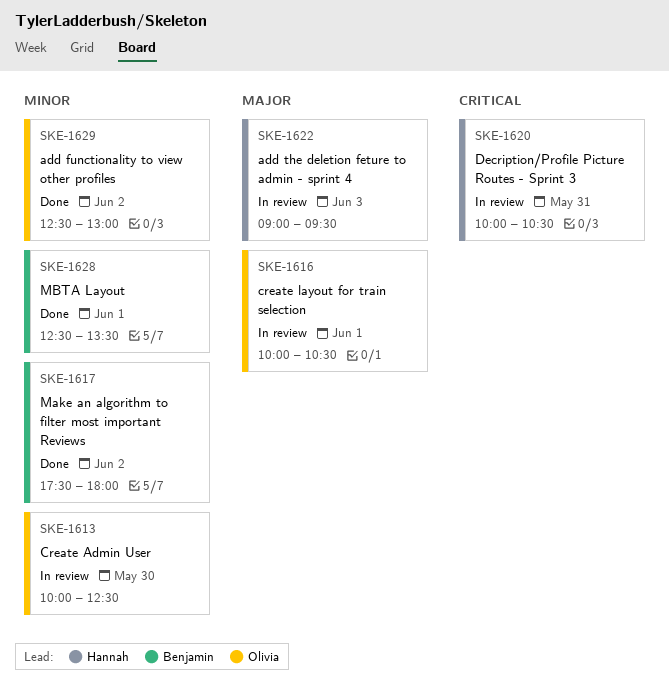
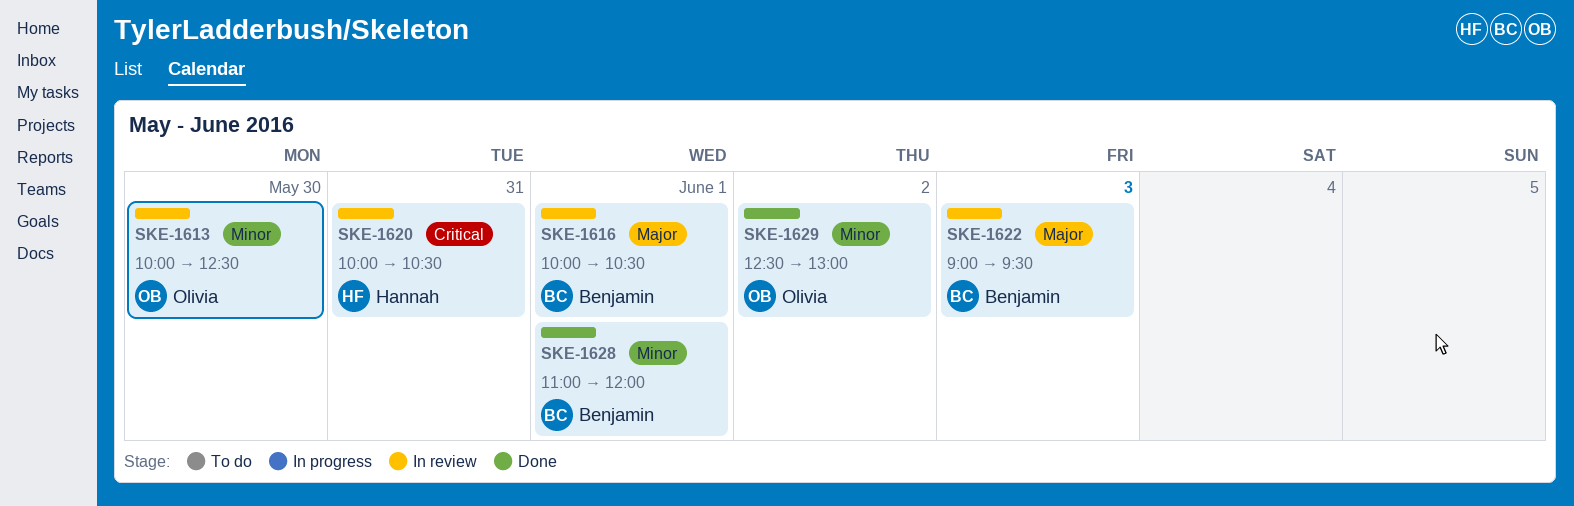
SKE-1616, owner: Olivia -> Benjamin
SKE-1617: present -> none
SKE-1622, owner: Hannah -> Benjamin
SKE-1628, begins: 12:30 -> 11:00
SKE-1628, ends: 13:30 -> 12:00

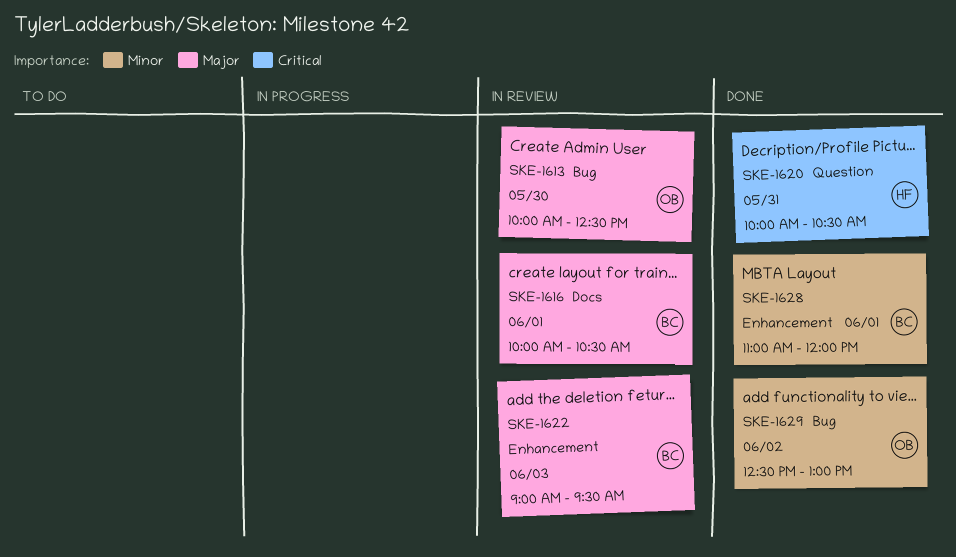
SKE-1613, priority: Minor -> Major
SKE-1620, status: In review -> Done

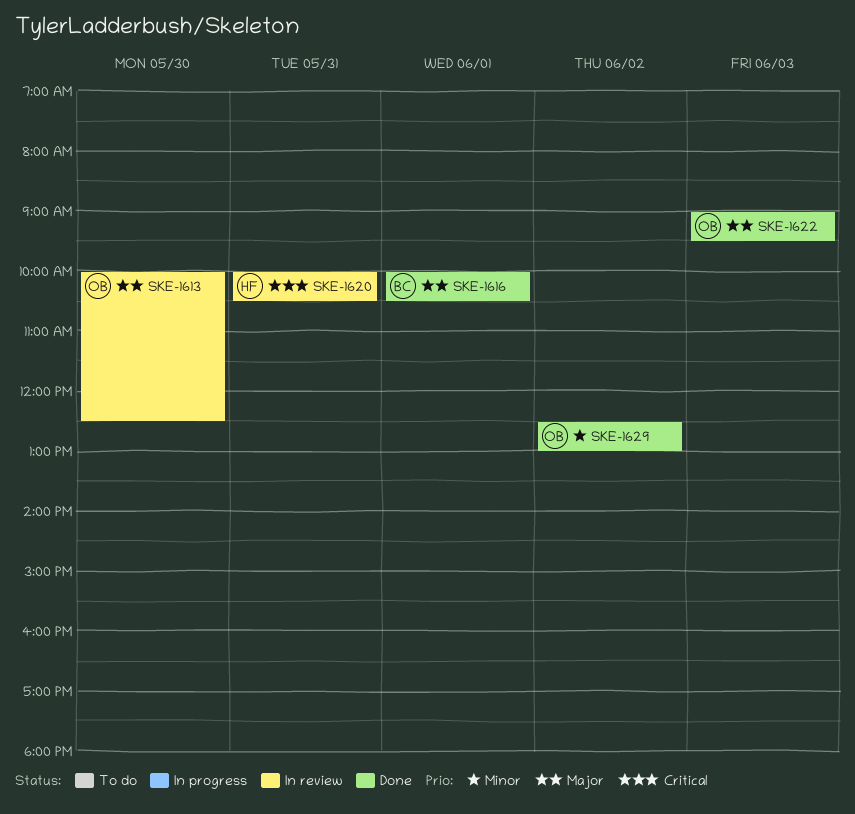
SKE-1616, status: In review -> Done
SKE-1620, status: Done -> In review
SKE-1622, status: In review -> Done
SKE-1622, owner: BC -> OB
SKE-1628: present -> none

